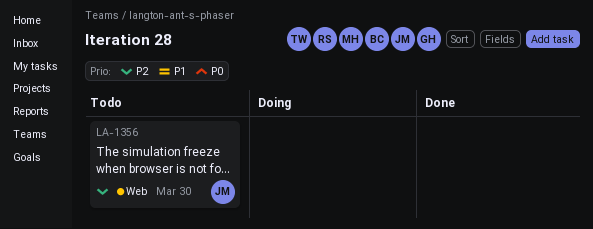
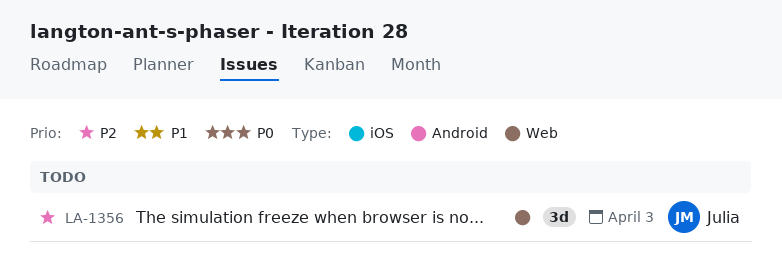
LA-1356, due: Mar 30 -> Apr 3

